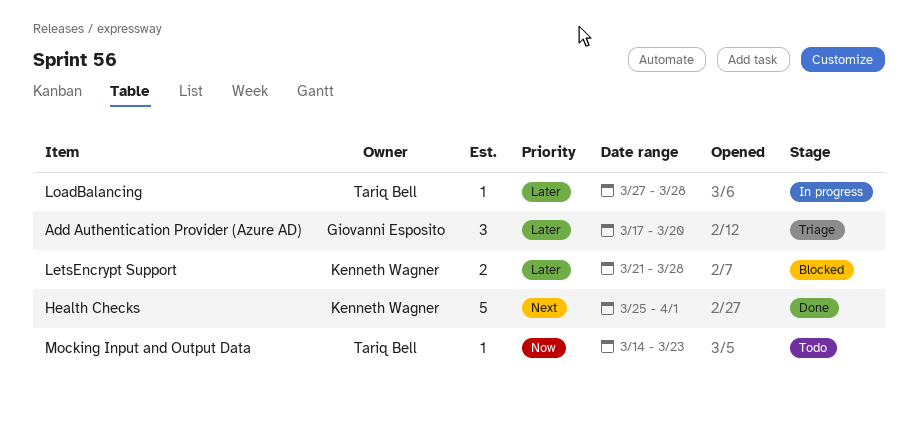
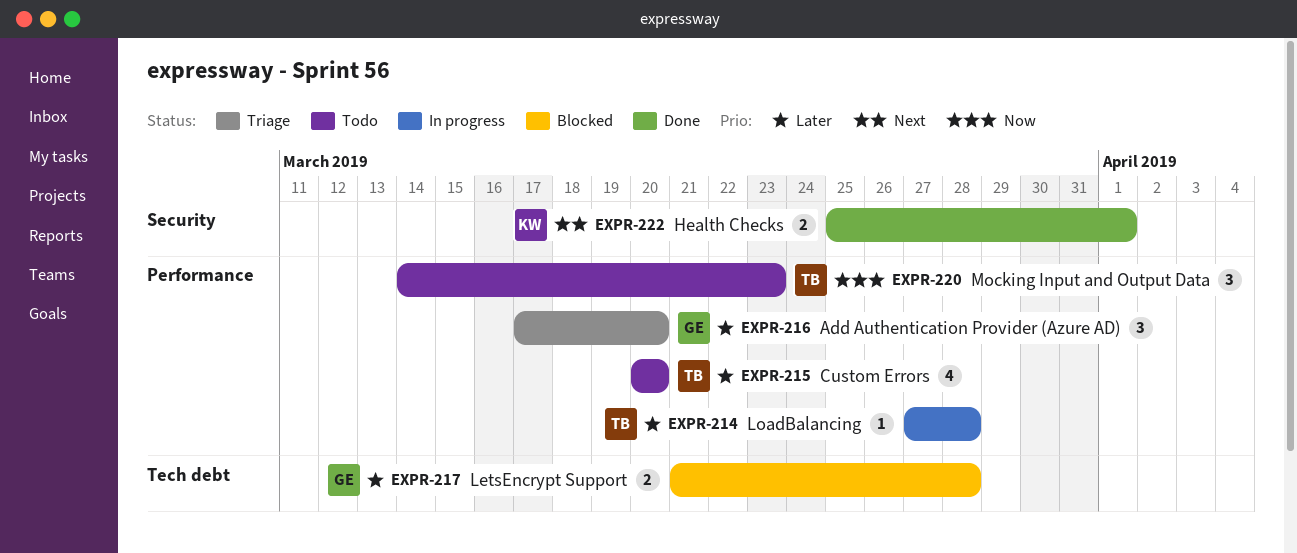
Custom Errors: none -> present
Health Checks, estimate: 5 -> 2
LetsEncrypt Support, owner: Kenneth Wagner -> Giovanni Esposito
Mocking Input and Output Data, estimate: 1 -> 3

